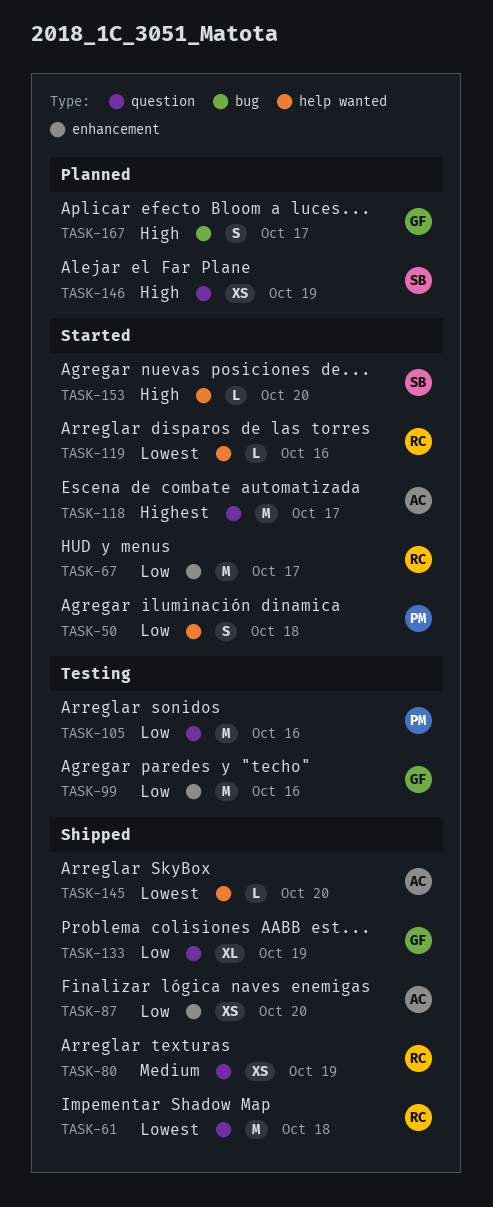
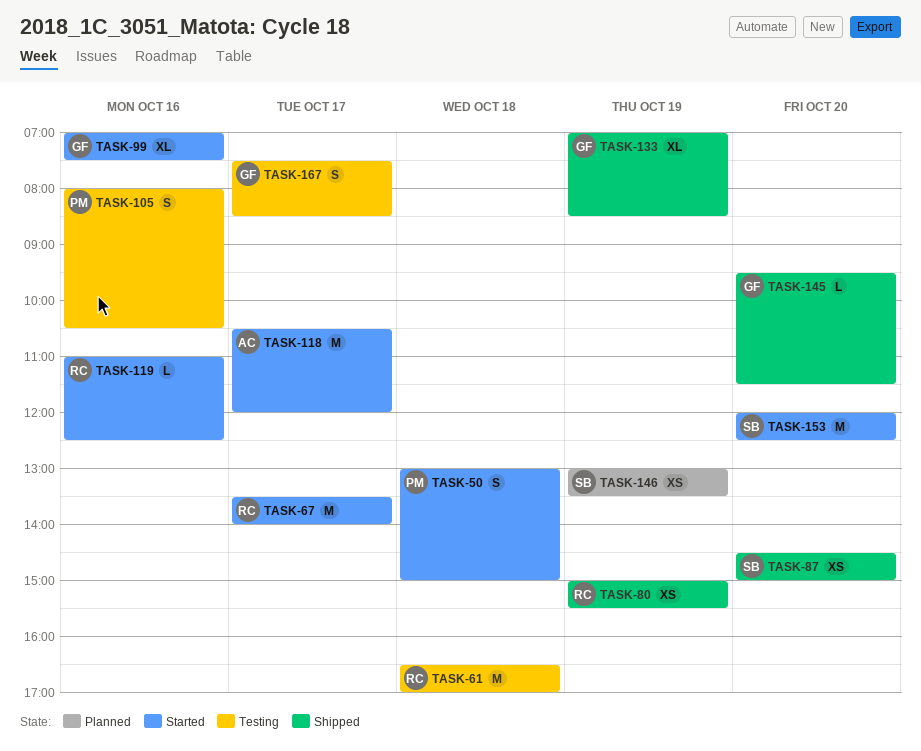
TASK-61, status: Shipped -> Testing
TASK-87, owner: AC -> SB
TASK-99, status: Testing -> Started
TASK-99, estimate: M -> XL
TASK-105, estimate: M -> S
TASK-145, owner: AC -> GF
TASK-153, estimate: L -> M
TASK-167, status: Planned -> Testing

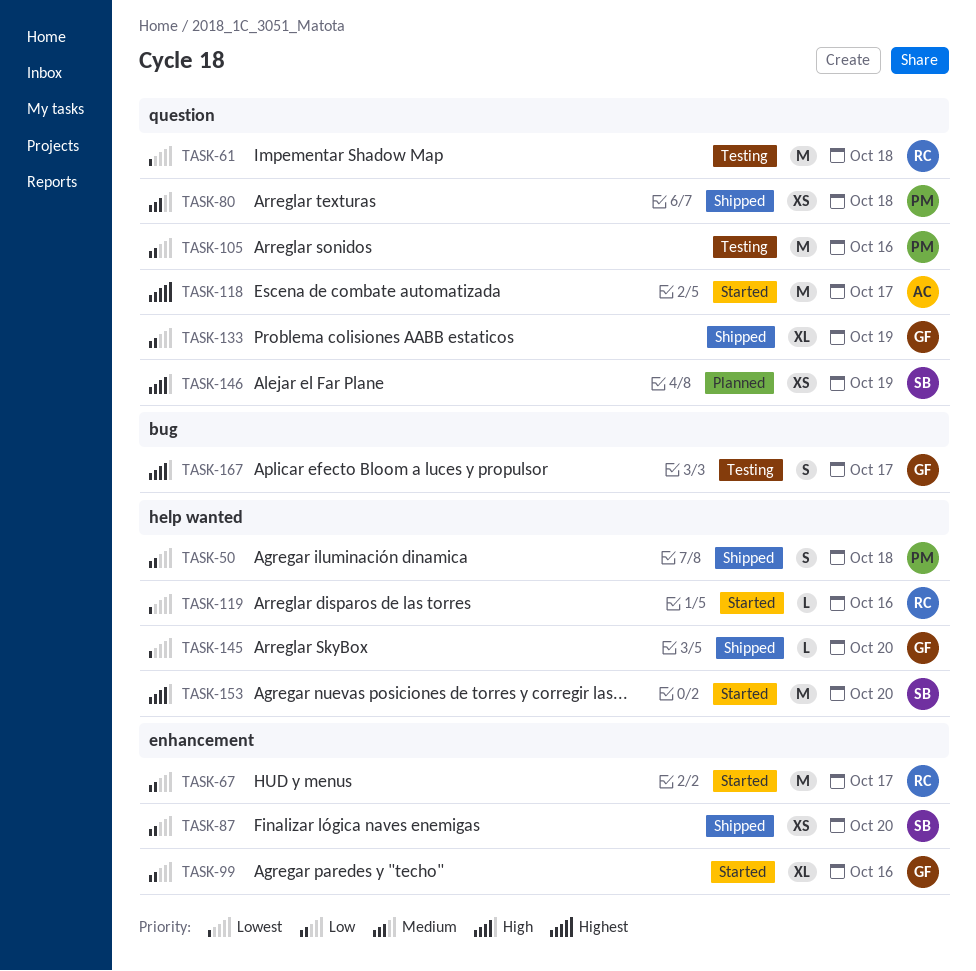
TASK-50, status: Started -> Shipped
TASK-80, owner: RC -> PM
TASK-80, day: Oct 19 -> Oct 18
TASK-105, estimate: S -> M

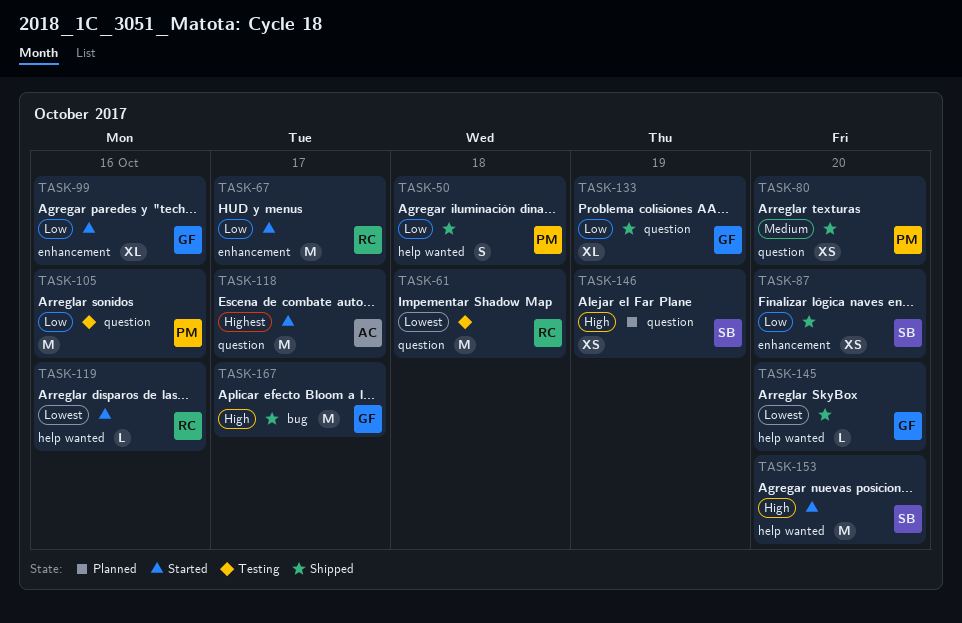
TASK-80, day: Oct 18 -> Oct 20
TASK-167, status: Testing -> Shipped
TASK-167, estimate: S -> M

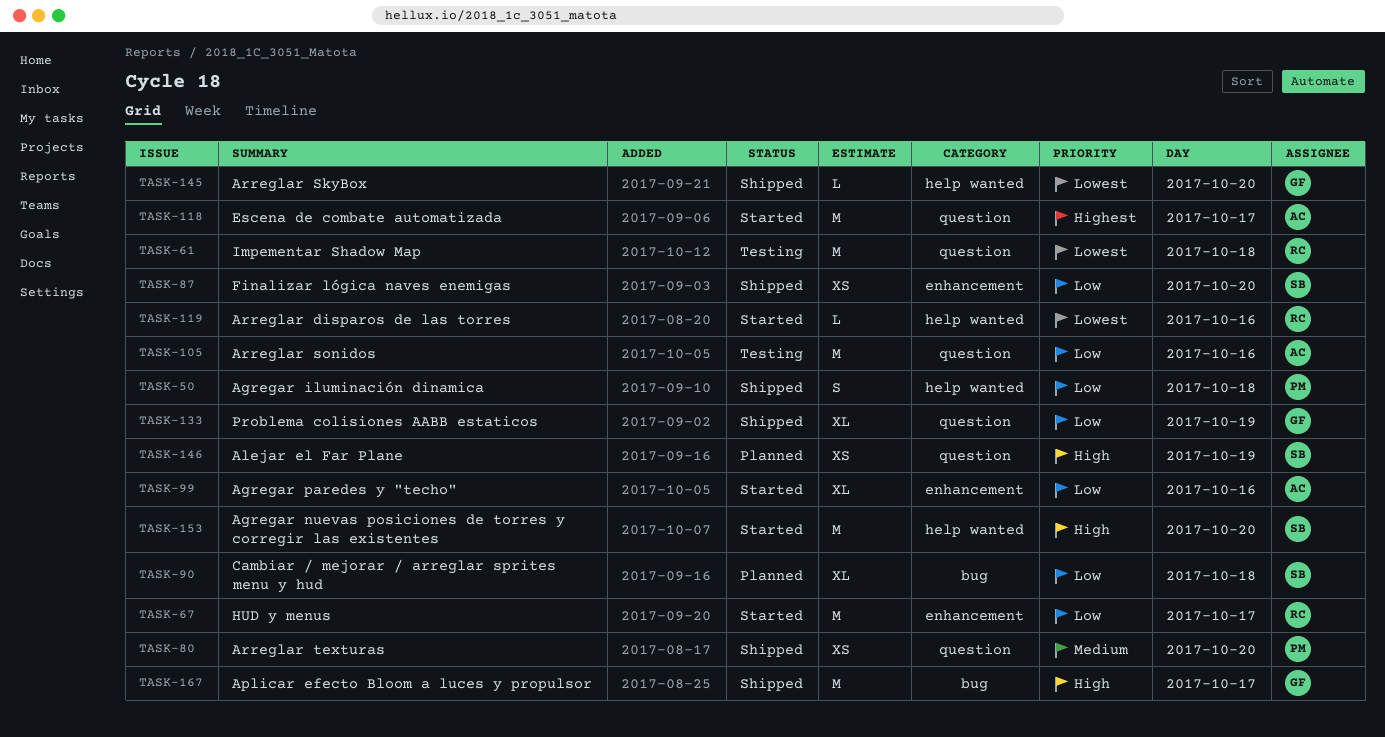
TASK-90: none -> present
TASK-99, owner: GF -> AC
TASK-105, owner: PM -> AC

